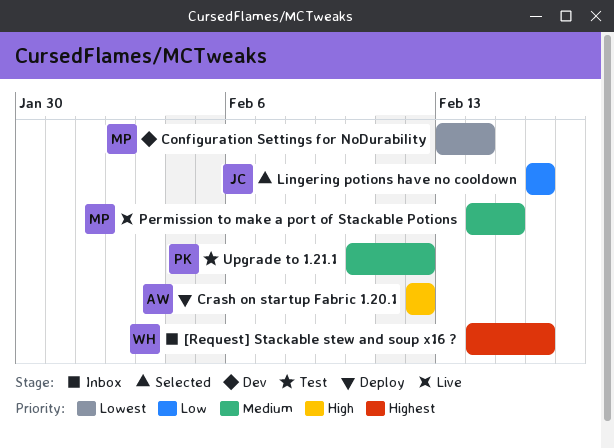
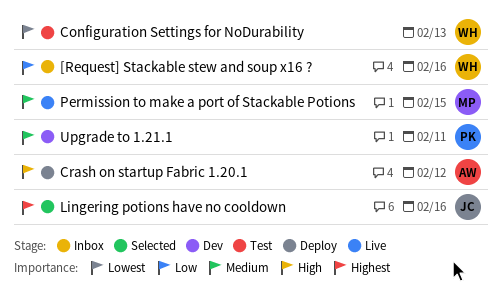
[Request] Stackable stew and soup x16 ?, priority: Highest -> Low
Configuration Settings for NoDurability, status: Dev -> Test
Configuration Settings for NoDurability, owner: MP -> WH
Configuration Settings for NoDurability, due: Feb 14 -> Feb 13
Lingering potions have no cooldown, priority: Low -> Highest
Upgrade to 1.21.1, status: Test -> Dev
Upgrade to 1.21.1, due: Feb 12 -> Feb 11

